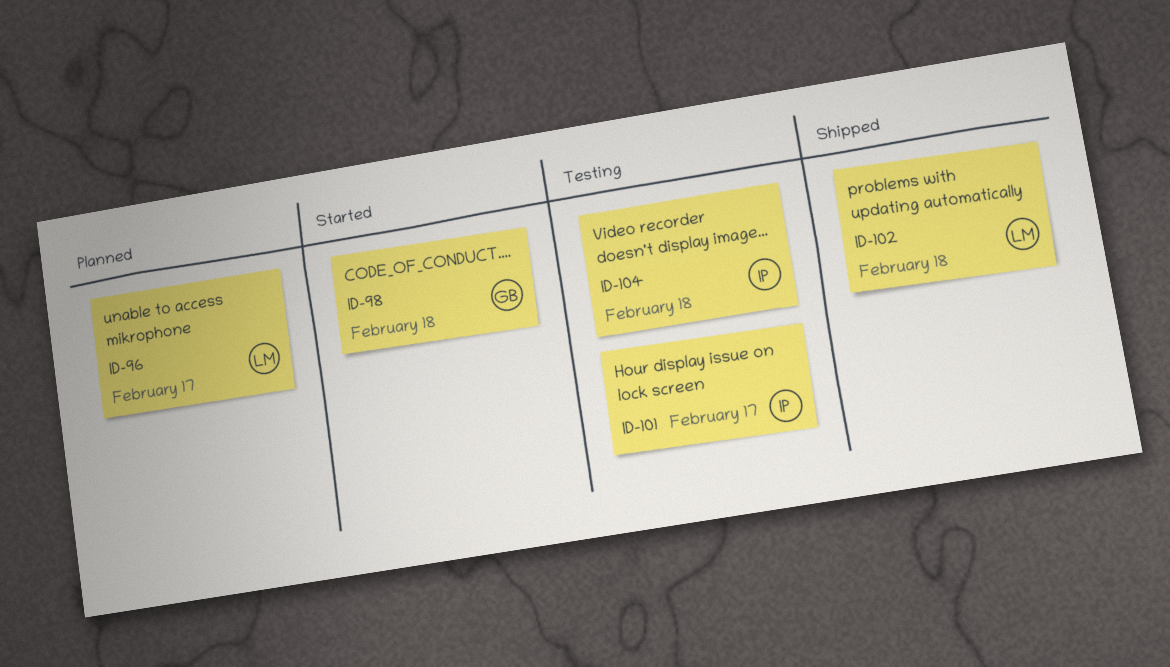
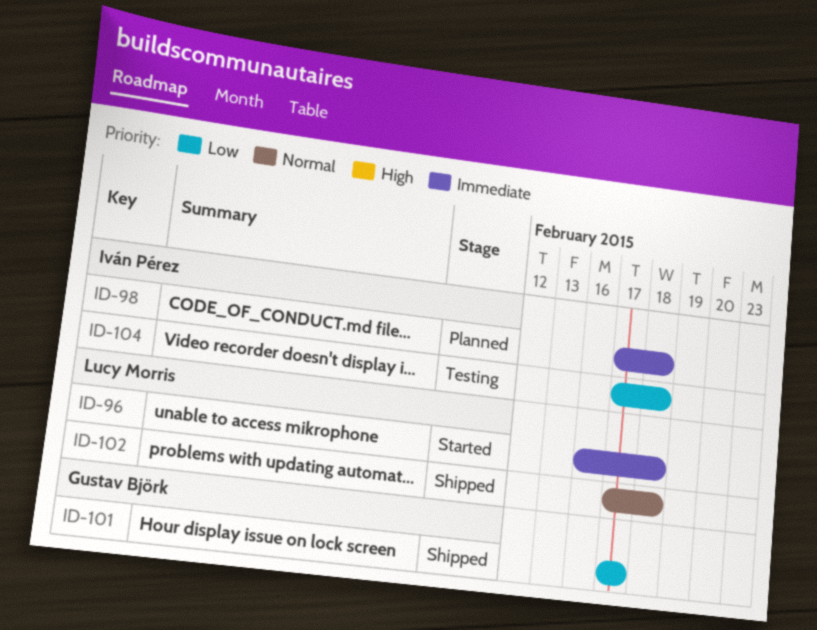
ID-96, status: Planned -> Started
ID-96, due: Feb 17 -> Feb 18
ID-98, status: Started -> Planned
ID-98, owner: Gustav Björk -> Iván Pérez
ID-101, status: Testing -> Shipped
ID-101, owner: Iván Pérez -> Gustav Björk

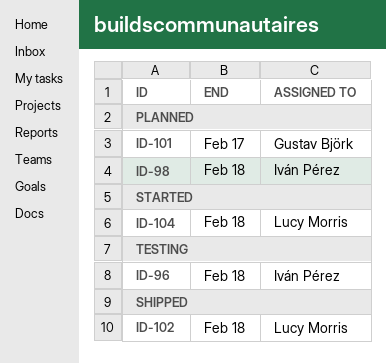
ID-96, status: Started -> Testing
ID-96, owner: Lucy Morris -> Iván Pérez
ID-101, status: Shipped -> Planned
ID-104, status: Testing -> Started
ID-104, owner: Iván Pérez -> Lucy Morris

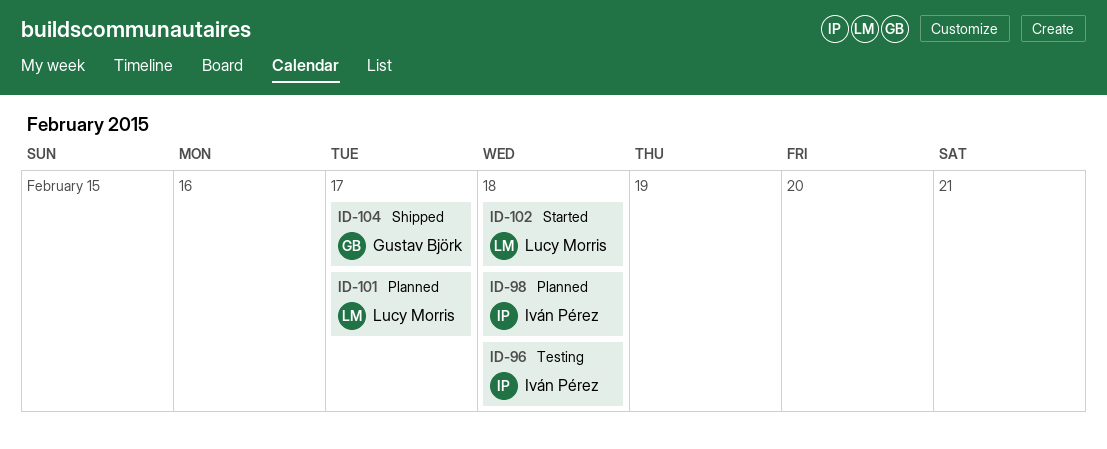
ID-101, owner: Gustav Björk -> Lucy Morris
ID-102, status: Shipped -> Started
ID-104, status: Started -> Shipped
ID-104, owner: Lucy Morris -> Gustav Björk
ID-104, due: Feb 18 -> Feb 17

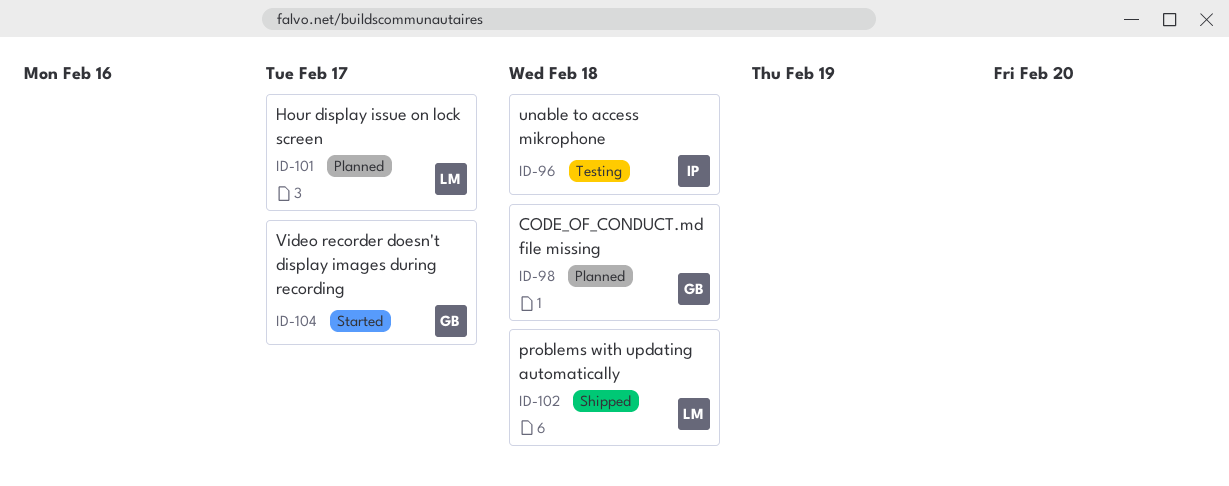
ID-98, owner: Iván Pérez -> Gustav Björk
ID-102, status: Started -> Shipped
ID-104, status: Shipped -> Started

